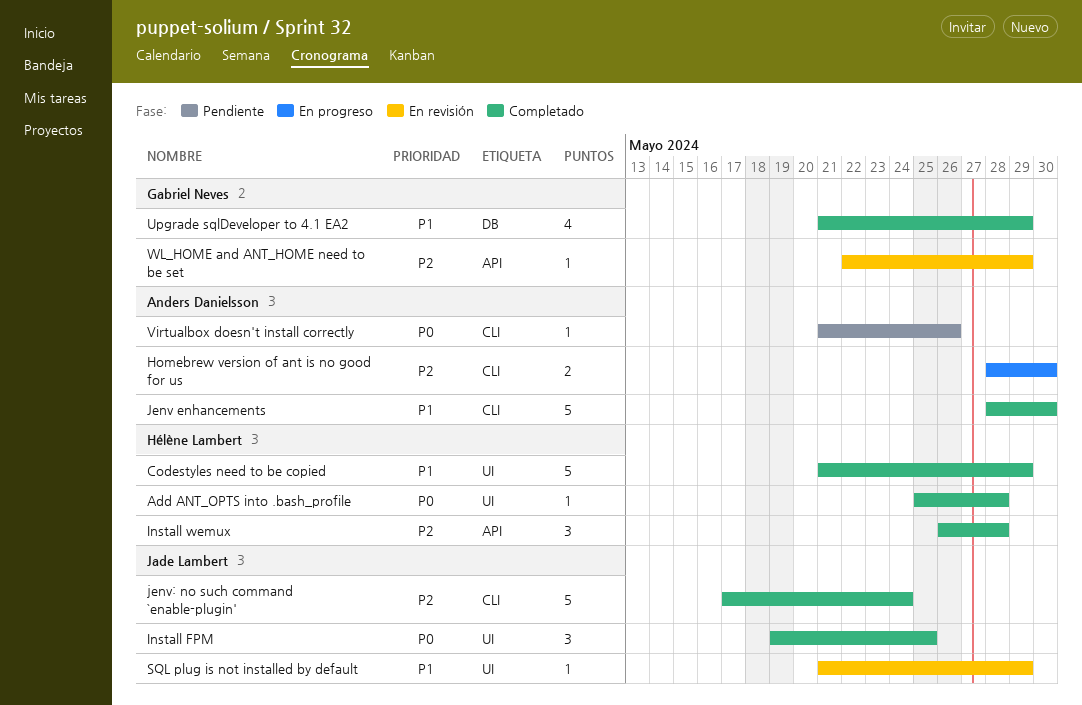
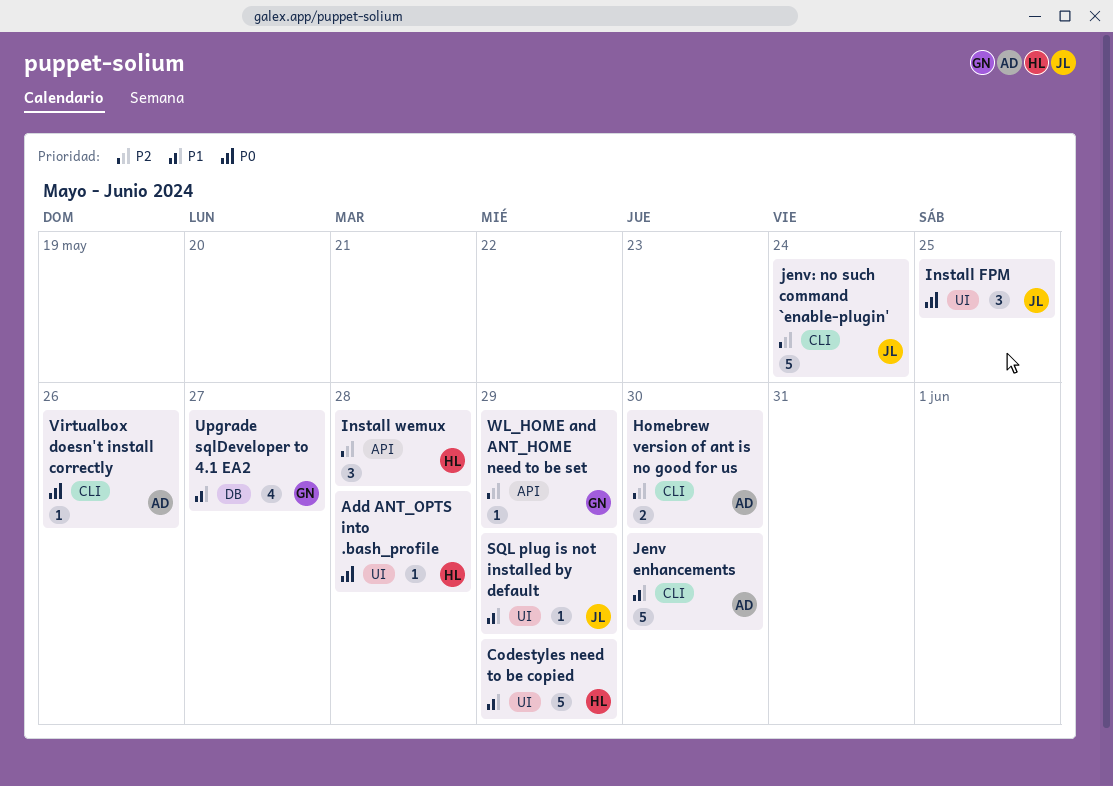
Upgrade sqlDeveloper to 4.1 EA2, due: May 29 -> May 27

